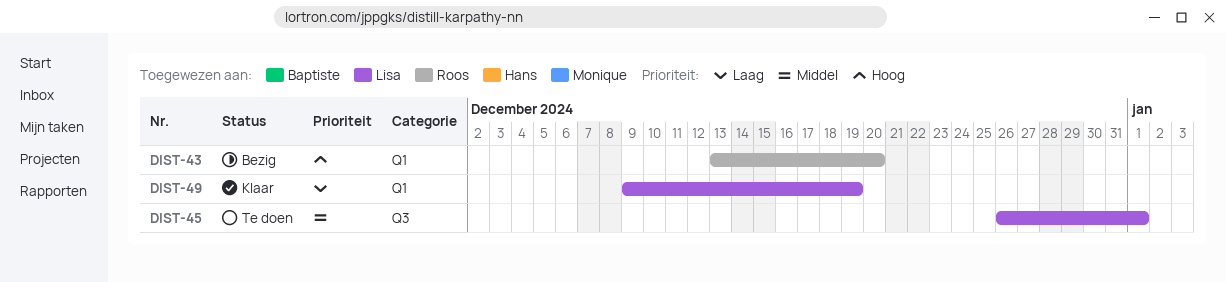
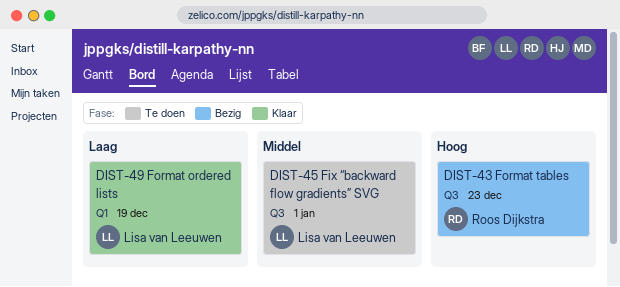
DIST-43, label: Q1 -> Q3
DIST-43, due: Dec 20 -> Dec 23

